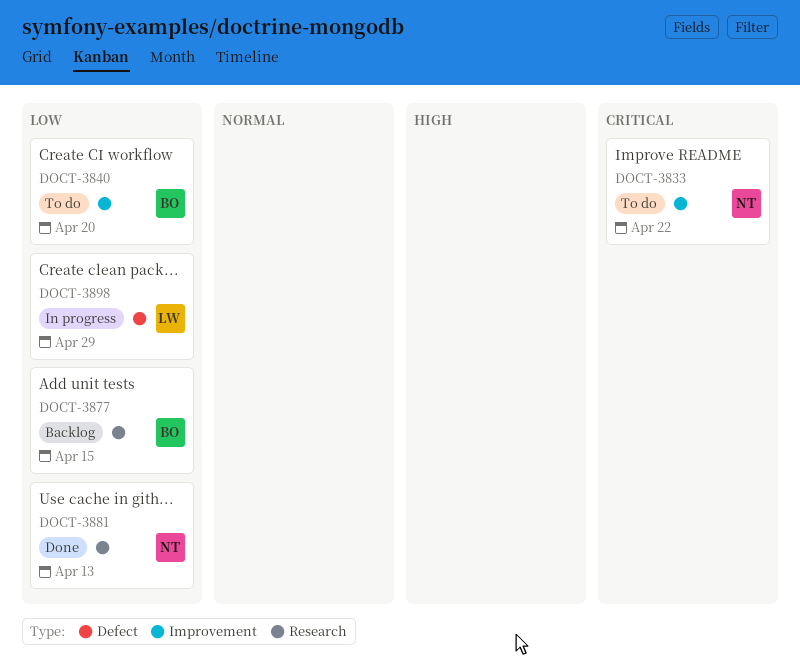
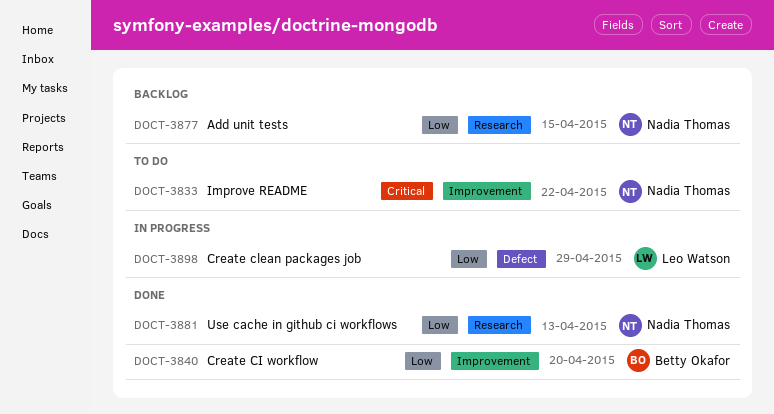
DOCT-3840, status: To do -> Done
DOCT-3877, owner: Betty Okafor -> Nadia Thomas

